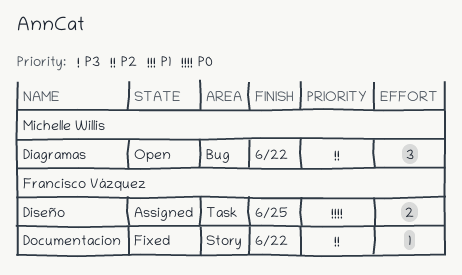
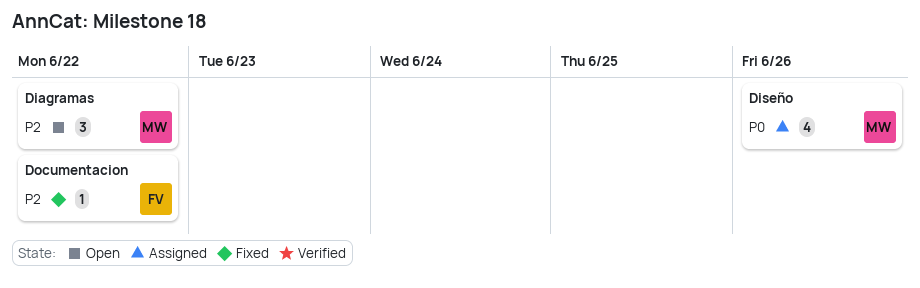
Diseño, owner: Francisco Vázquez -> Michelle Willis
Diseño, estimate: 2 -> 4
Diseño, due: Jun 25 -> Jun 26

